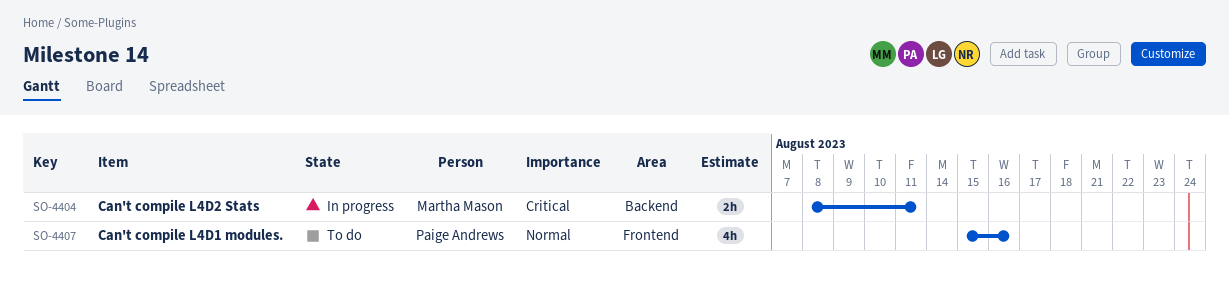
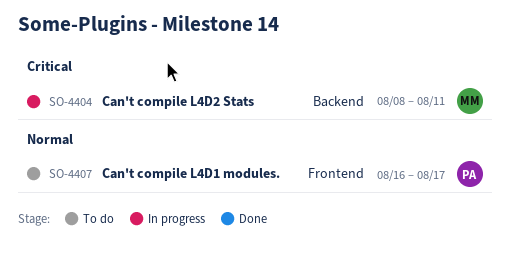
SO-4407, start: Aug 15 -> Aug 16
SO-4407, due: Aug 16 -> Aug 17

